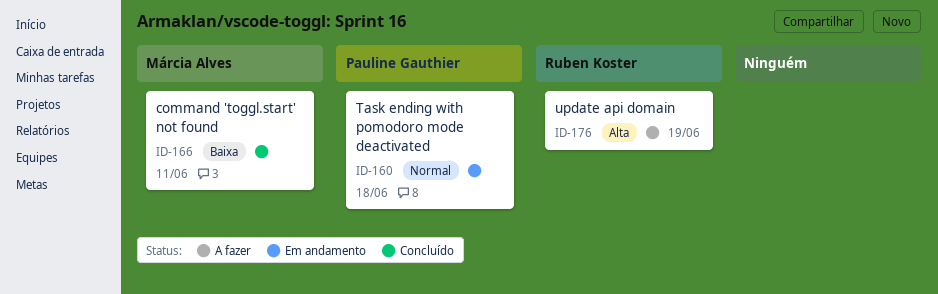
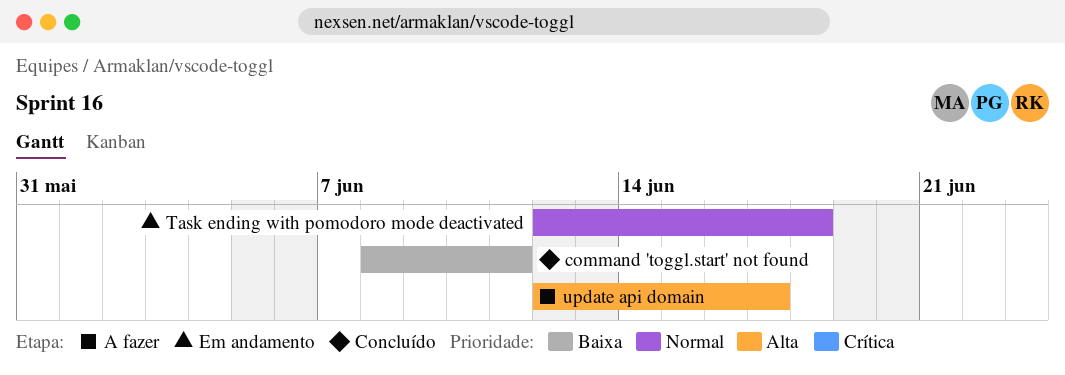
update api domain, due: Jun 19 -> Jun 17

